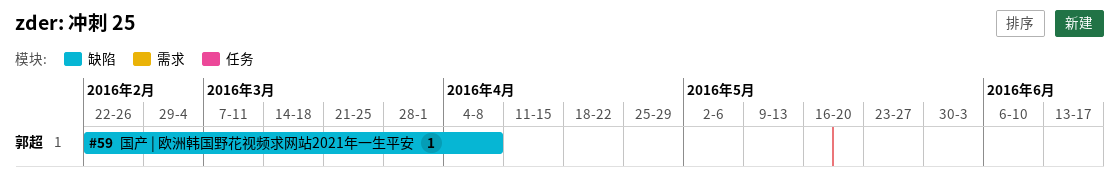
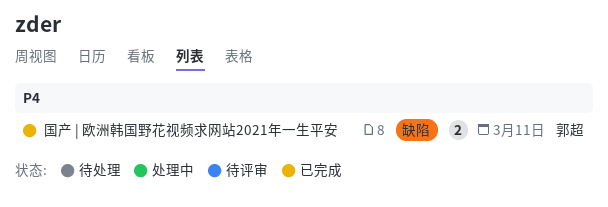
国产 | 欧洲韩国野花视频求网站2021年一生平安, estimate: 1 -> 2
国产 | 欧洲韩国野花视频求网站2021年一生平安, due: Apr 8 -> Mar 11

